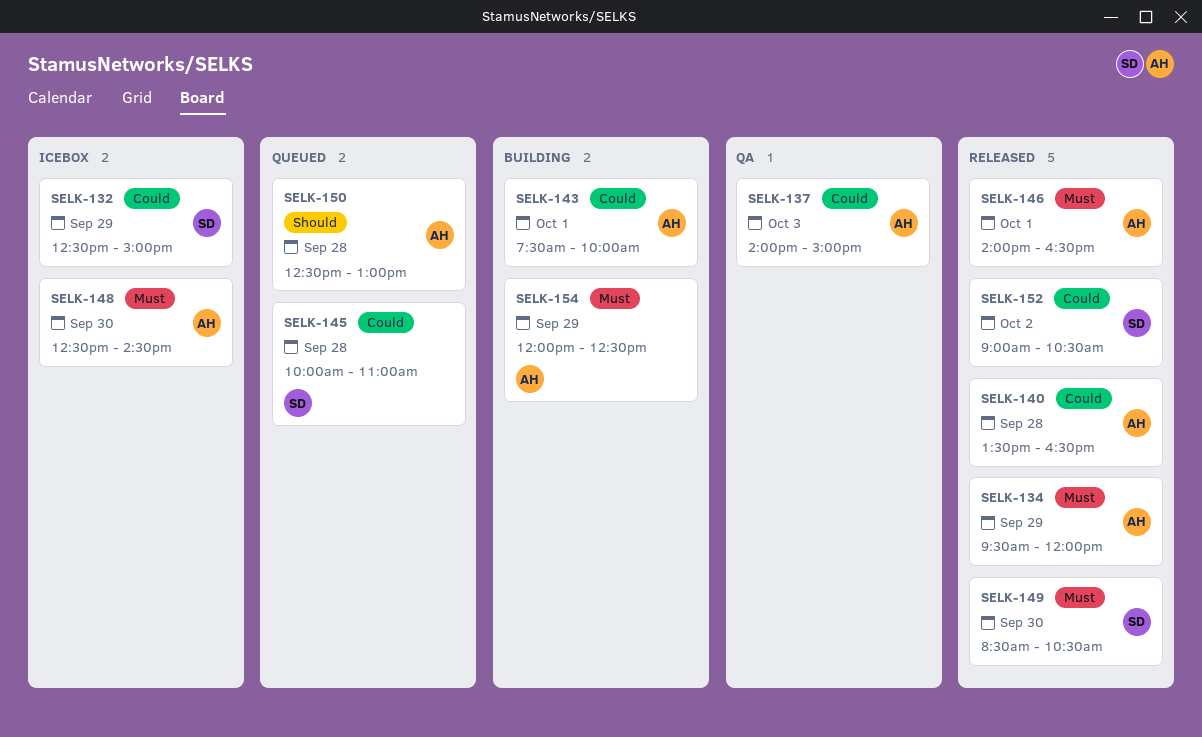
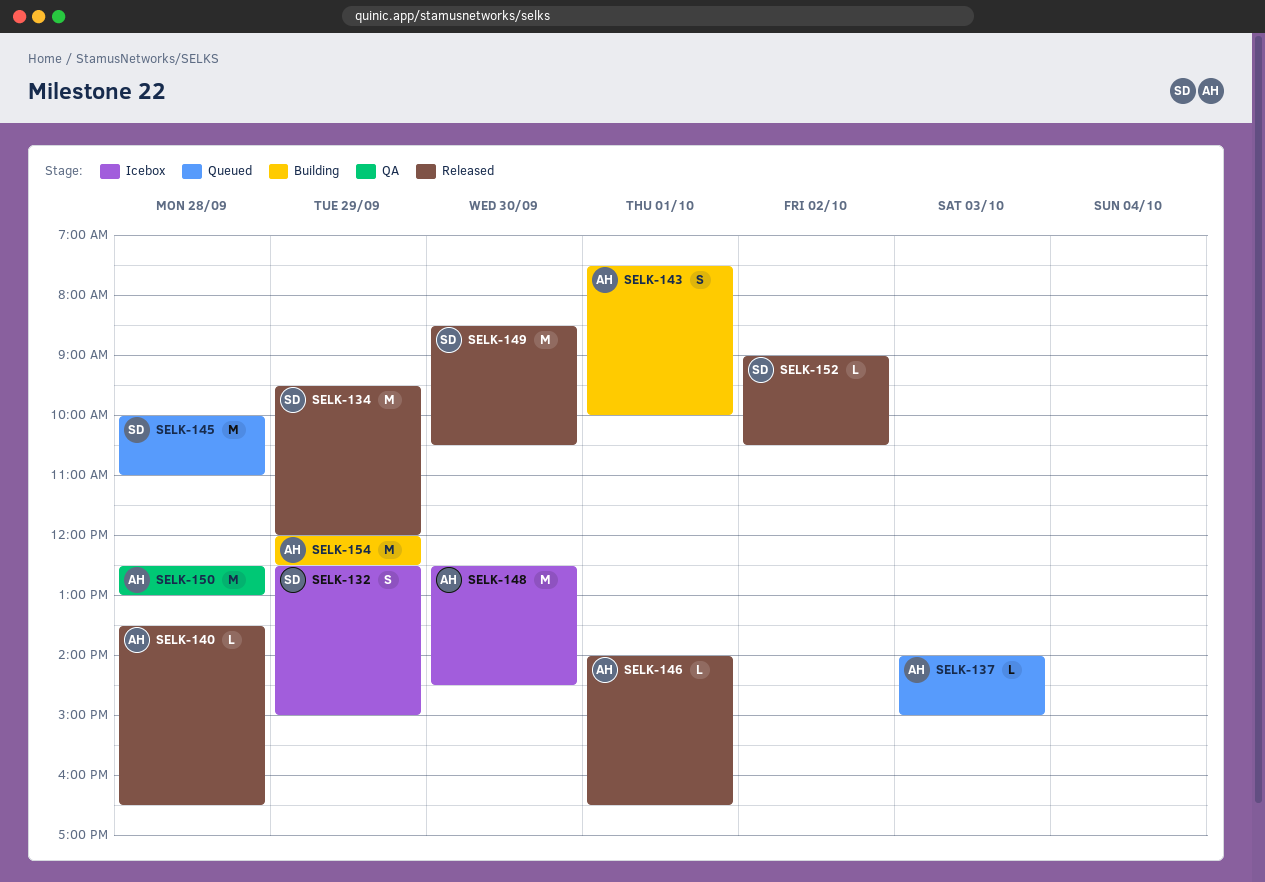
SELK-134, owner: AH -> SD
SELK-137, status: QA -> Queued
SELK-150, status: Queued -> QA

